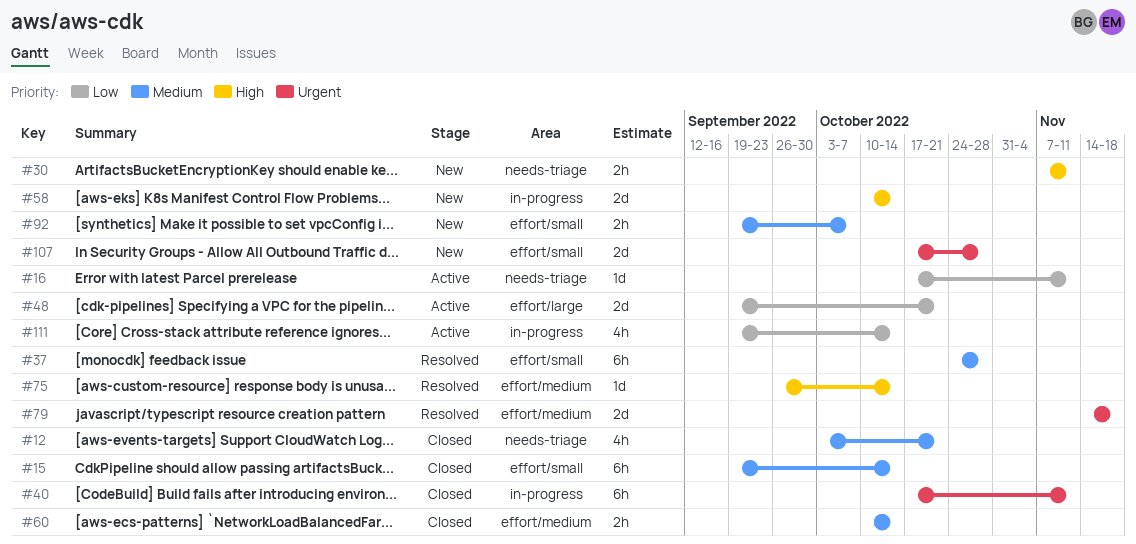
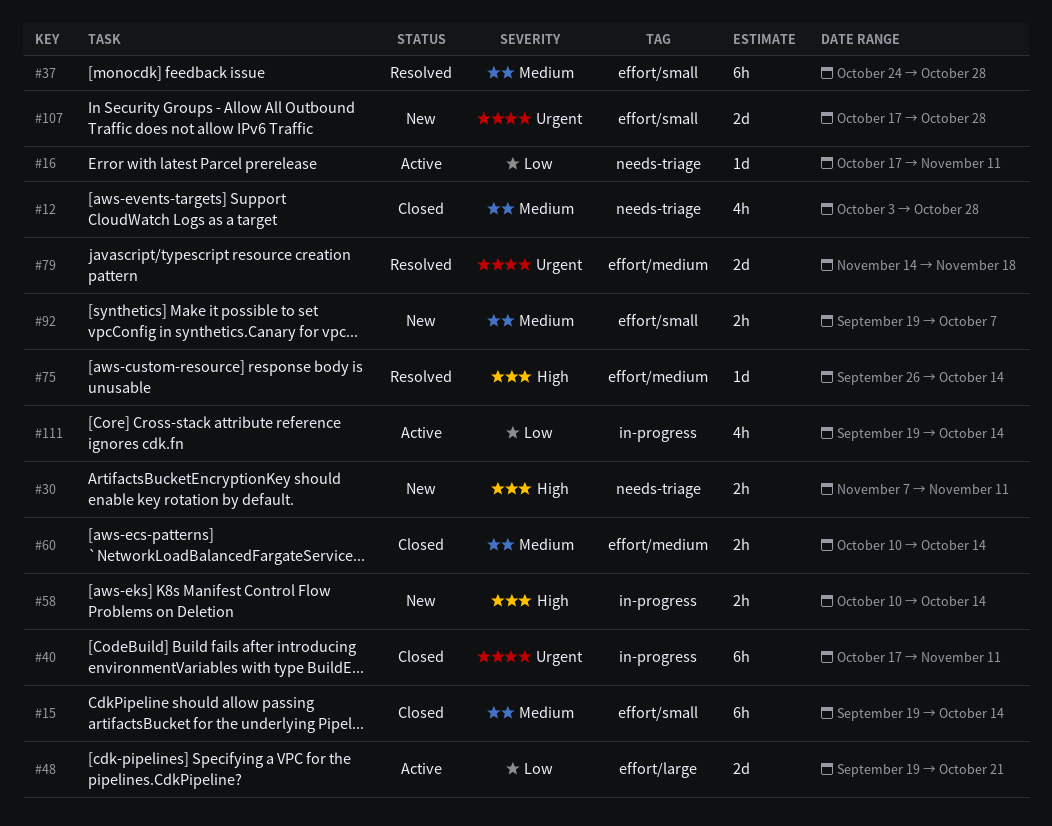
#12, due: Oct 21 -> Oct 28
#58, estimate: 2d -> 2h

